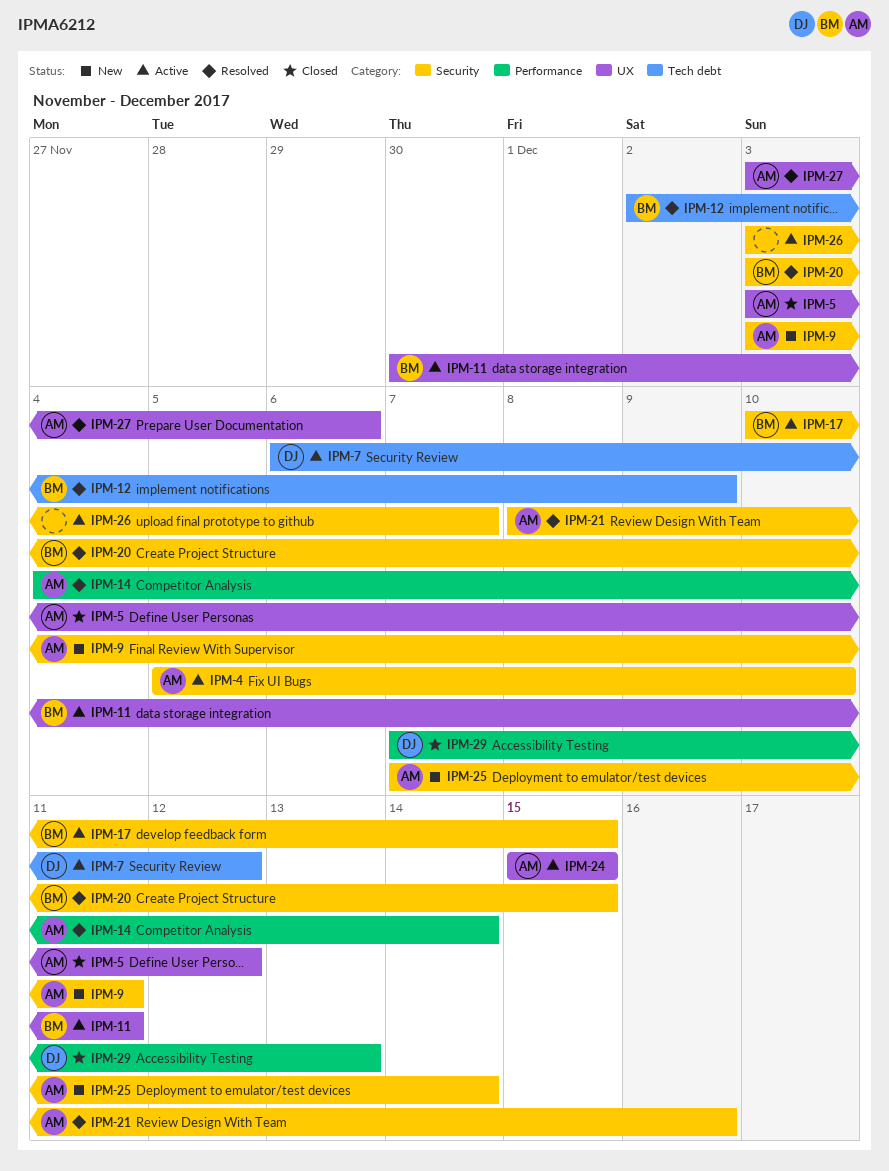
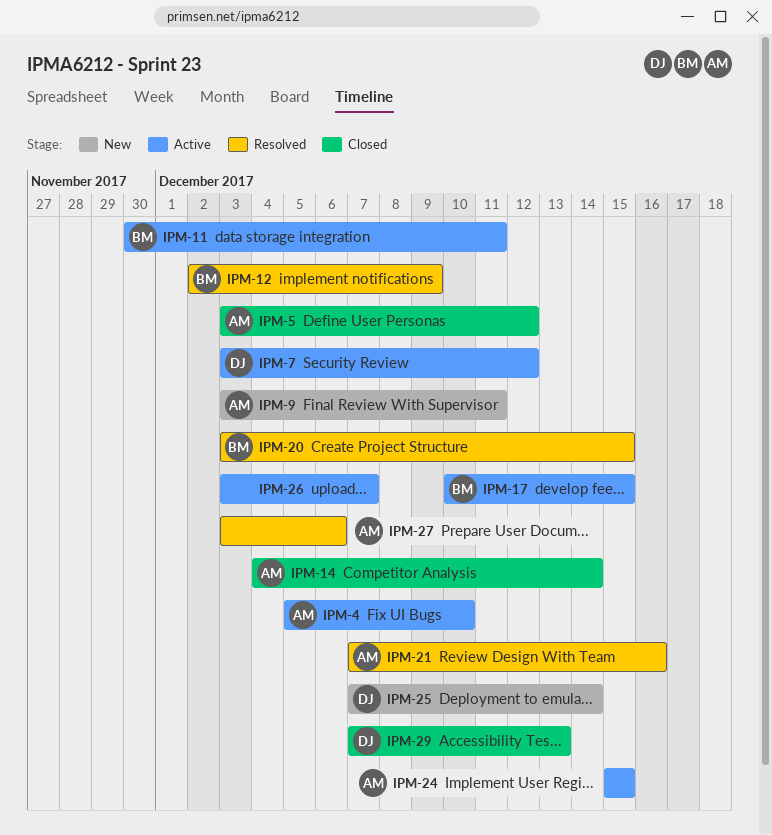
IPM-7, start: Dec 6 -> Dec 3
IPM-14, status: Resolved -> Closed
IPM-21, start: Dec 8 -> Dec 7
IPM-25, owner: AM -> DJ

